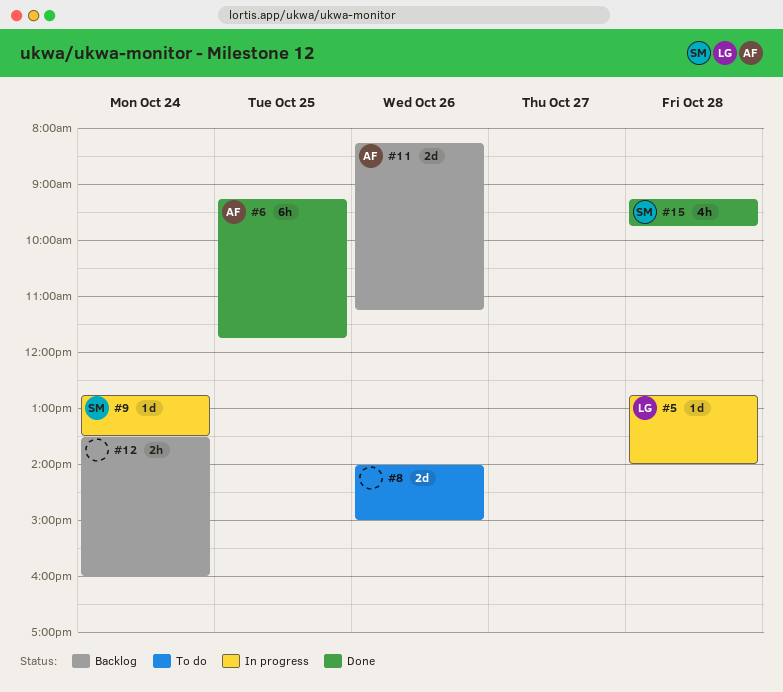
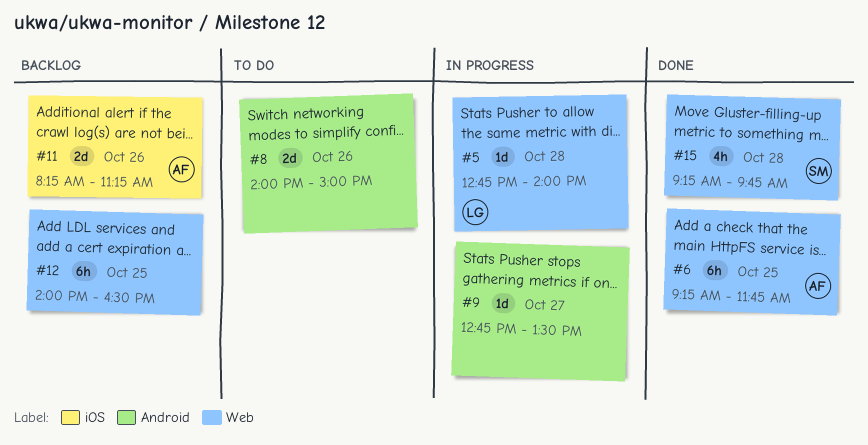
#9, owner: SM -> none
#9, day: Oct 24 -> Oct 27
#12, estimate: 2h -> 6h
#12, day: Oct 24 -> Oct 25
#12, begins: 13:30 -> 14:00
#12, ends: 16:00 -> 16:30

